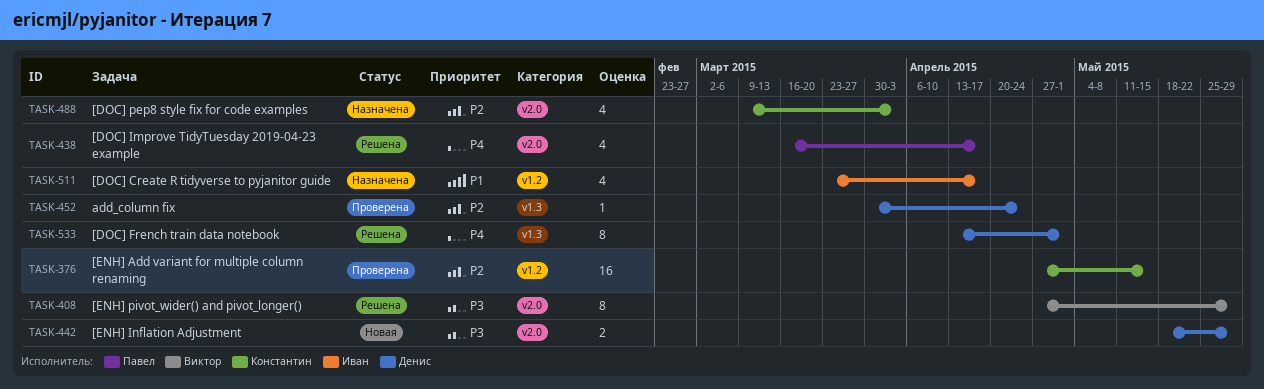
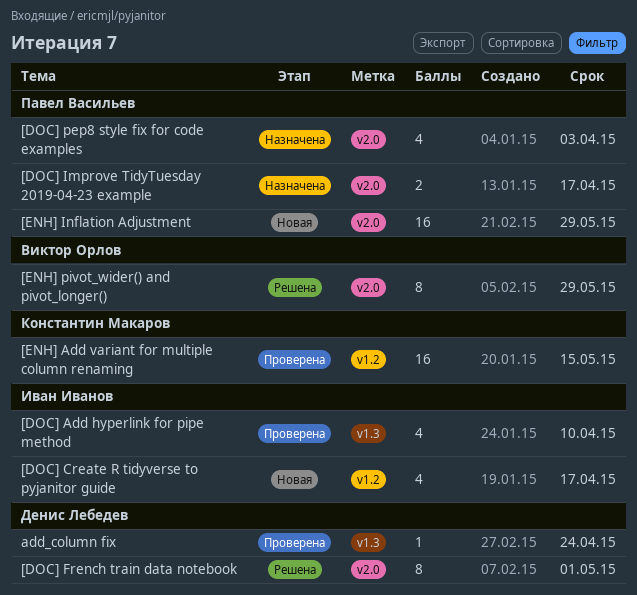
[DOC] Add hyperlink for pipe method: none -> present
[DOC] Create R tidyverse to pyjanitor guide, status: Назначена -> Новая
[DOC] French train data notebook, label: v1.3 -> v2.0
[DOC] Improve TidyTuesday 2019-04-23 example, status: Решена -> Назначена
[DOC] Improve TidyTuesday 2019-04-23 example, estimate: 4 -> 2
[DOC] pep8 style fix for code examples, owner: Константин Макаров -> Павел Васильев
[ENH] Inflation Adjustment, owner: Денис Лебедев -> Павел Васильев
[ENH] Inflation Adjustment, estimate: 2 -> 16

